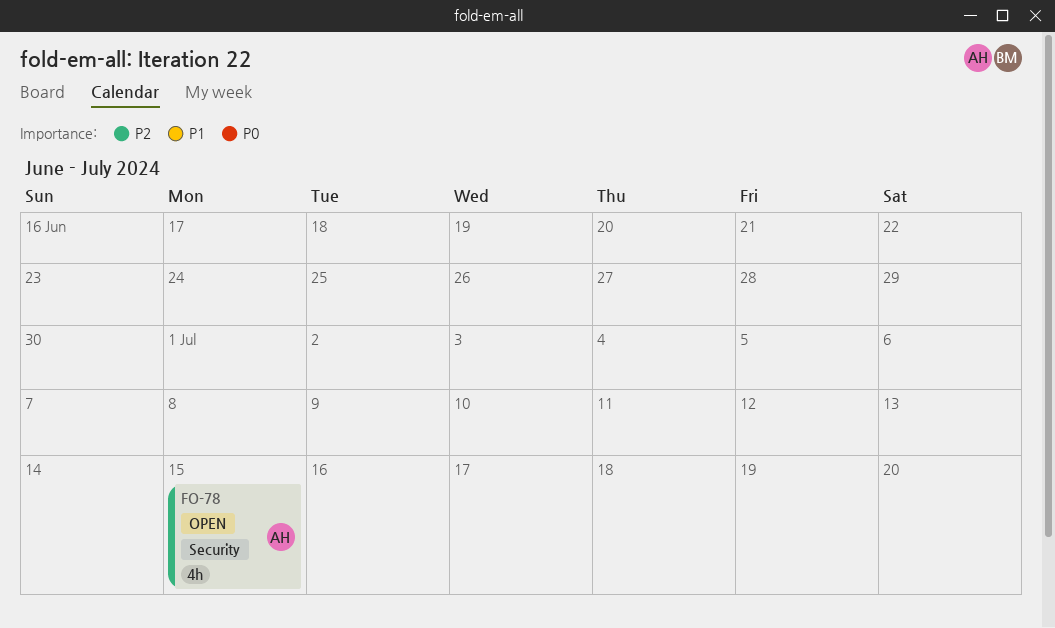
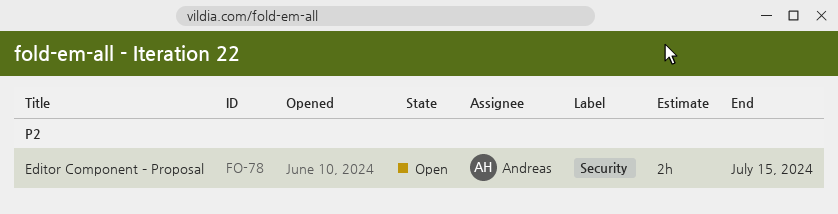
FO-78, estimate: 4h -> 2h

